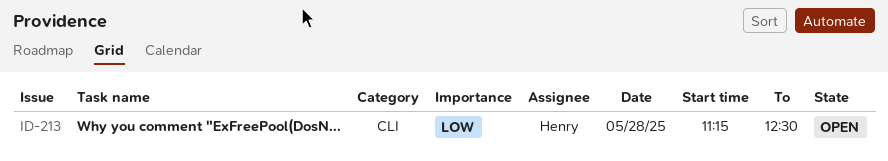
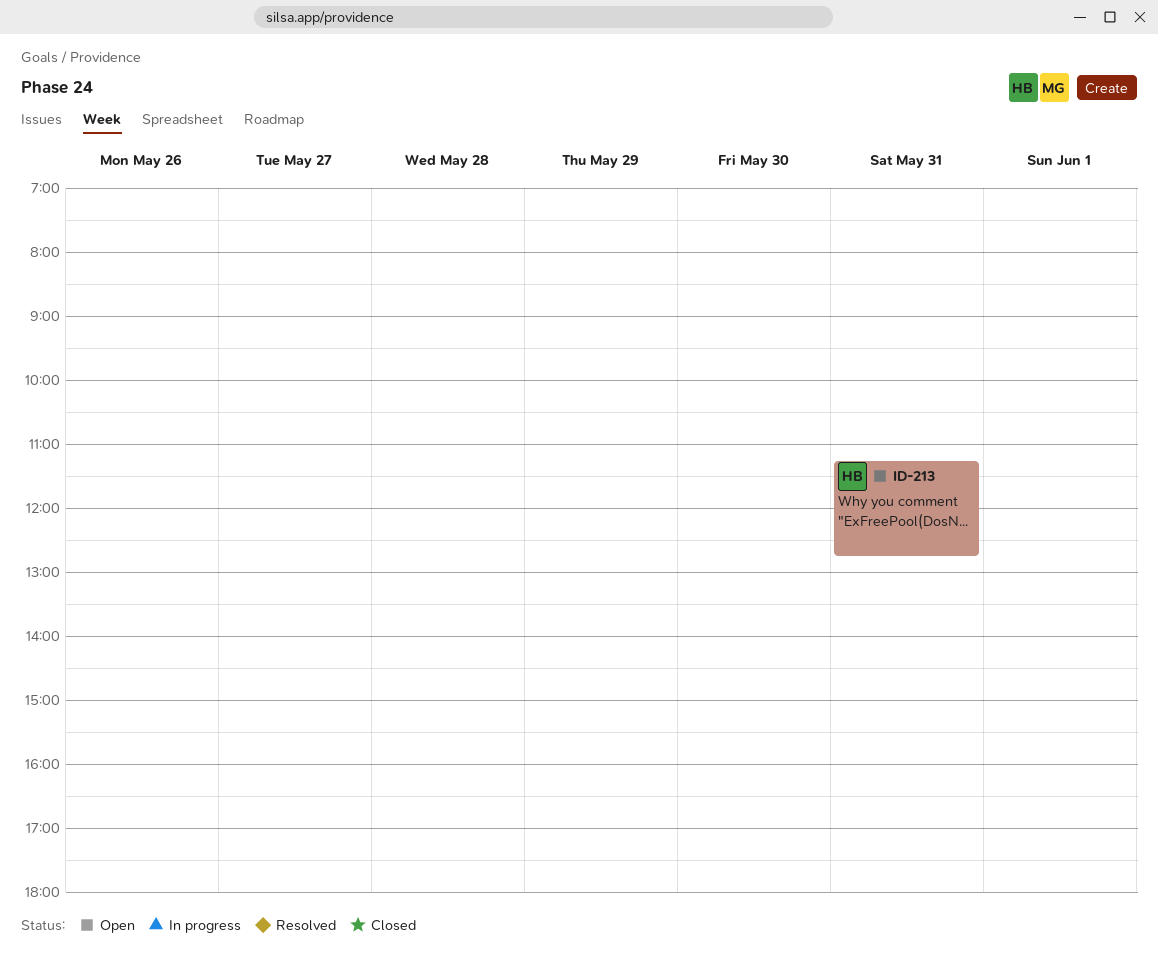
ID-213, day: May 28 -> May 31
ID-213, ends: 12:30 -> 12:45

